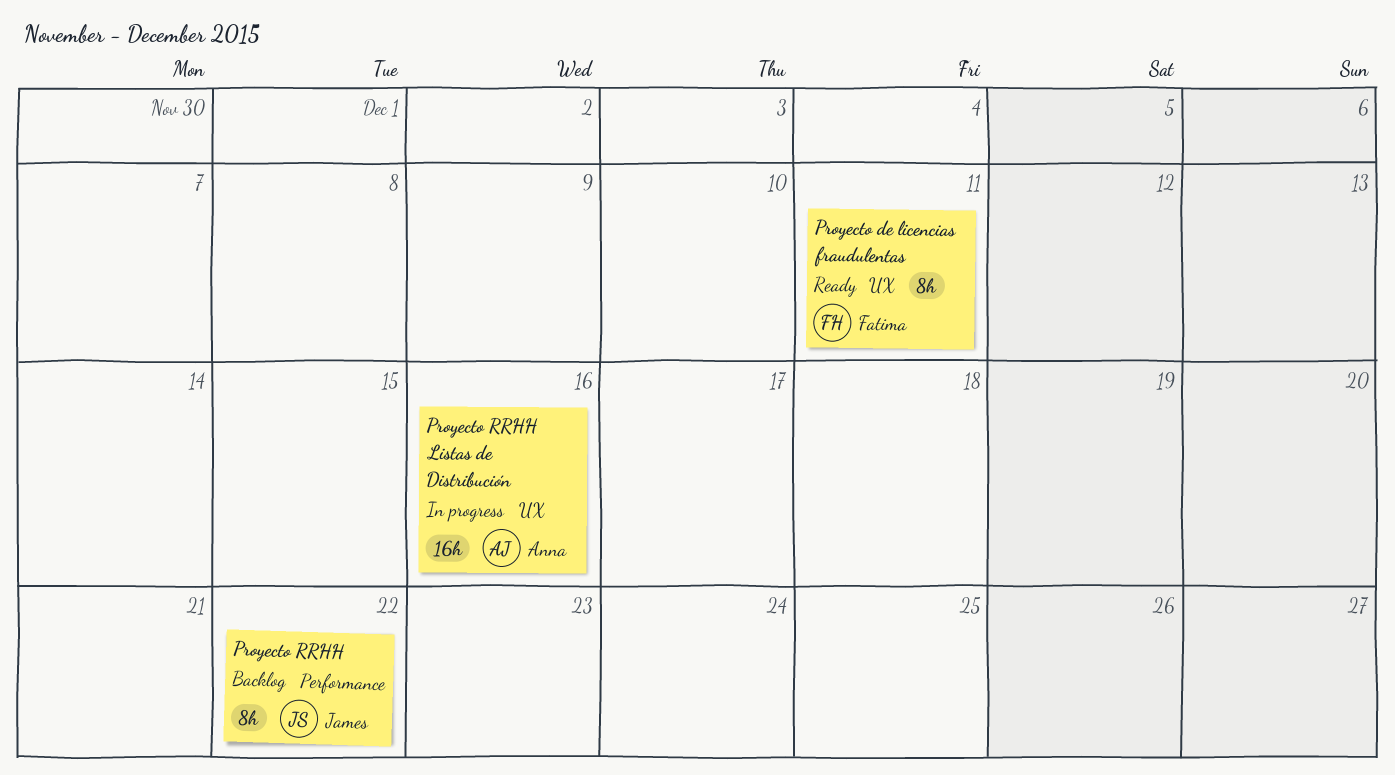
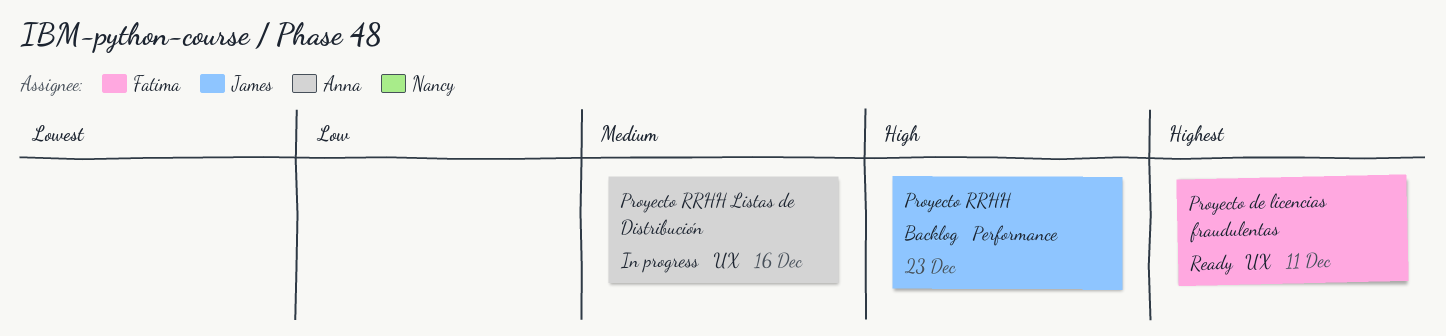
Proyecto RRHH, due: Dec 22 -> Dec 23

